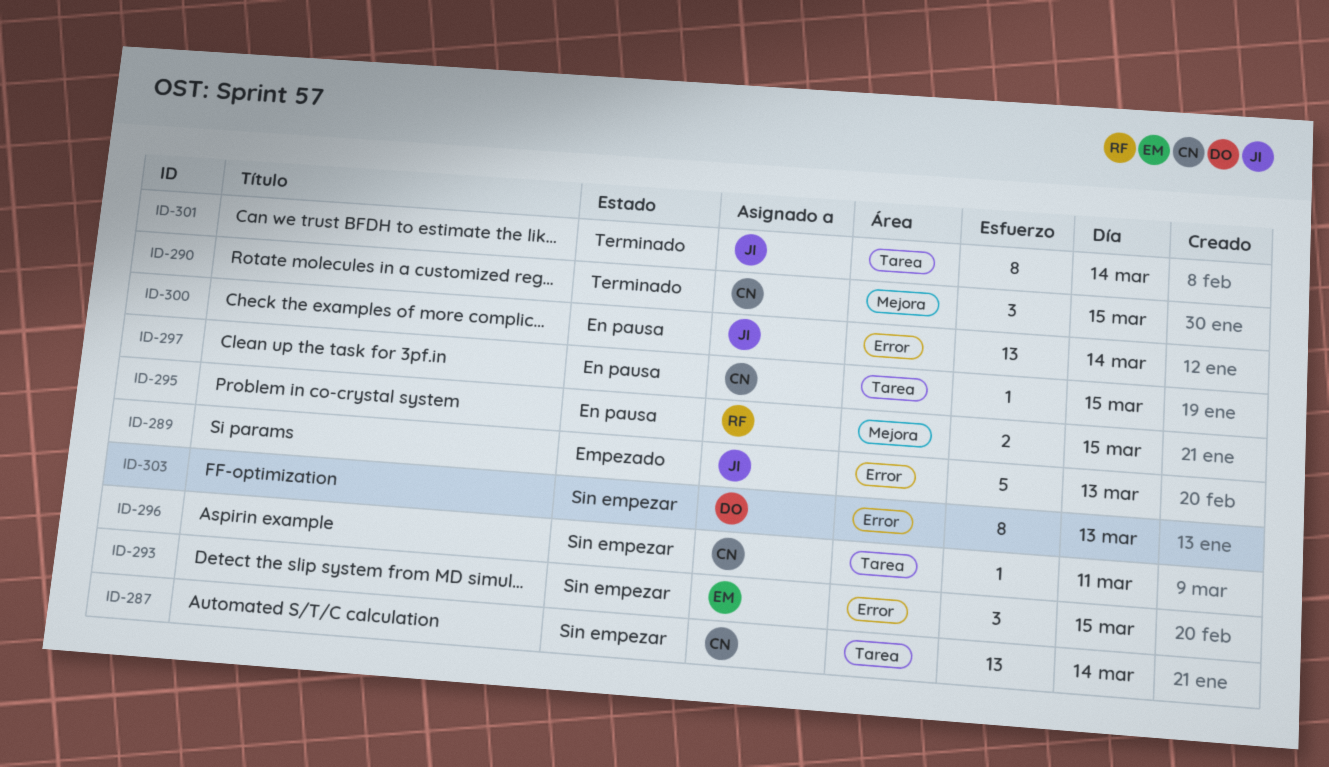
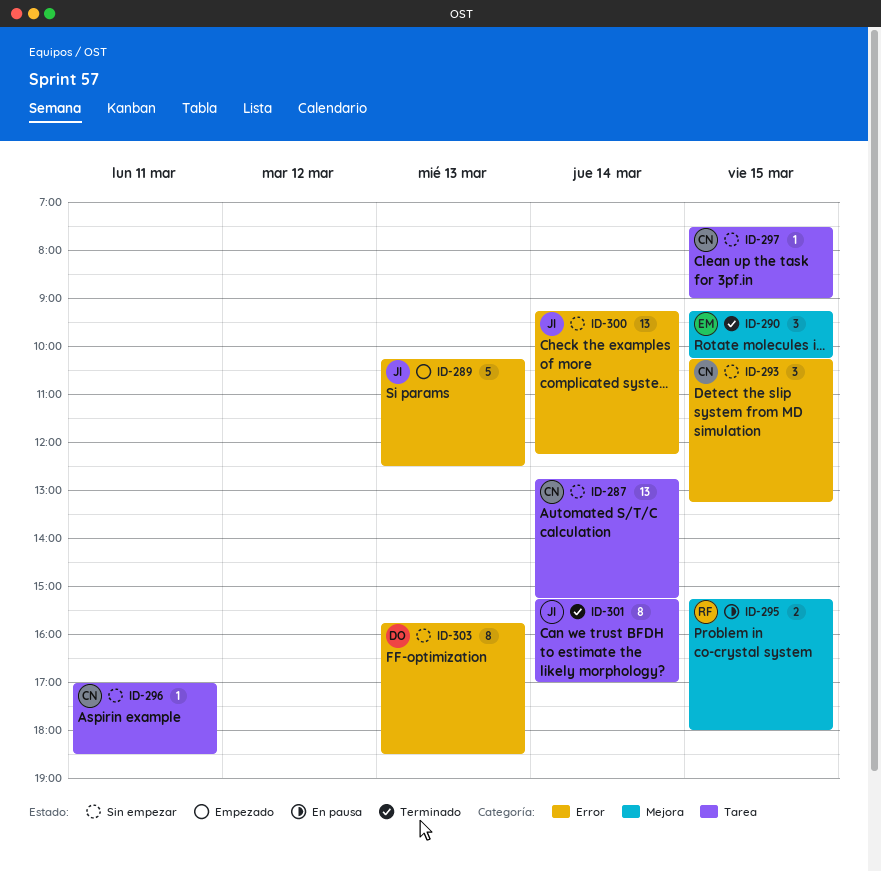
ID-290, owner: CN -> EM
ID-293, owner: EM -> CN
ID-297, status: En pausa -> Sin empezar
ID-300, status: En pausa -> Sin empezar

